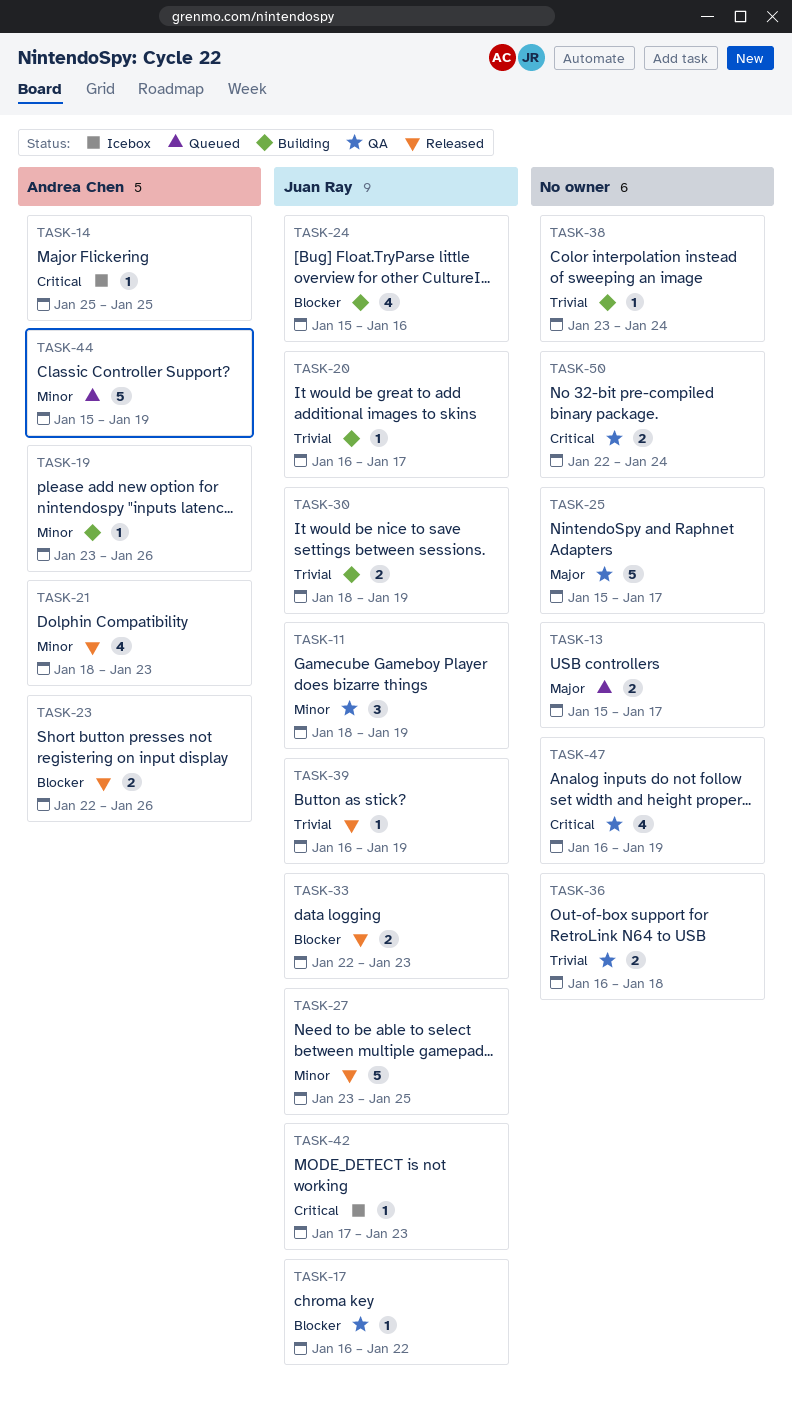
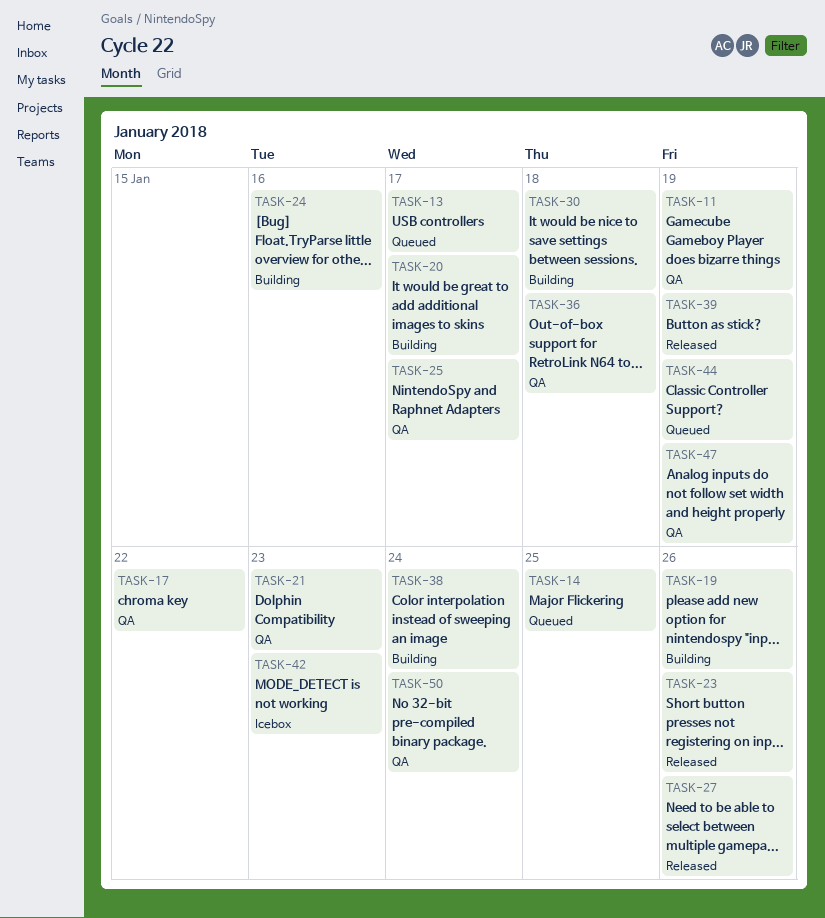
TASK-14, status: Icebox -> Queued
TASK-21, status: Released -> QA
TASK-27, due: Jan 25 -> Jan 26
TASK-30, due: Jan 19 -> Jan 18
TASK-33: present -> none

